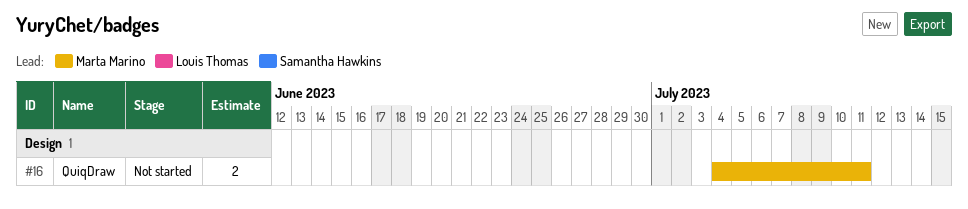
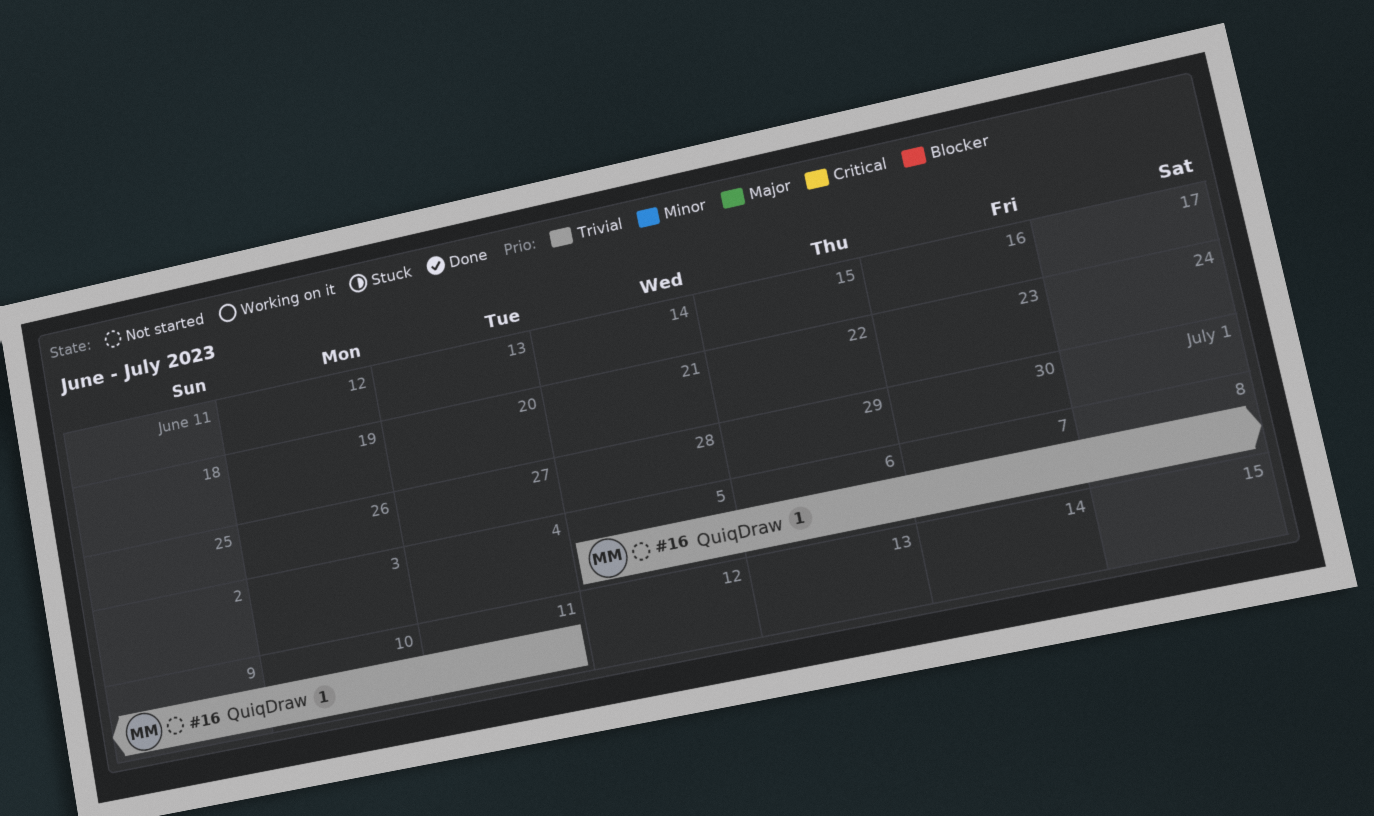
#16, estimate: 2 -> 1
#16, start: Jul 4 -> Jul 5

